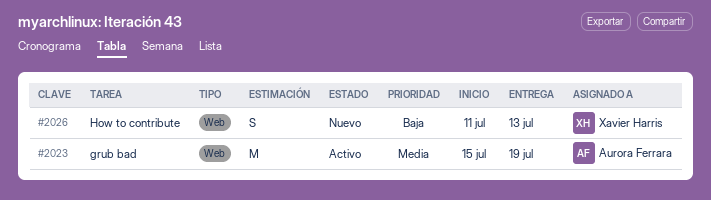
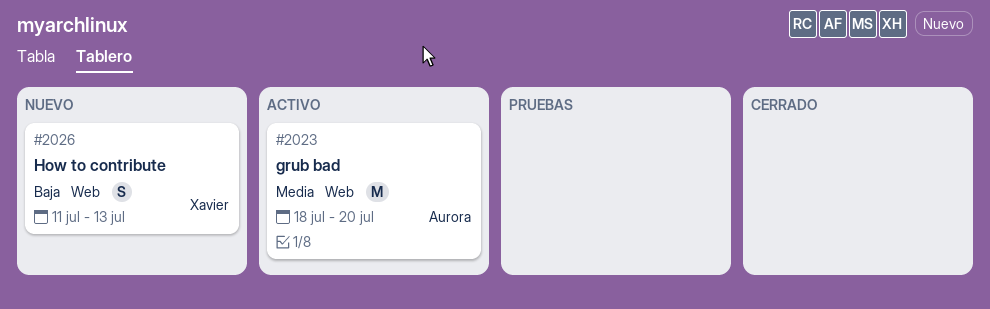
#2023, start: Jul 15 -> Jul 18
#2023, due: Jul 19 -> Jul 20

